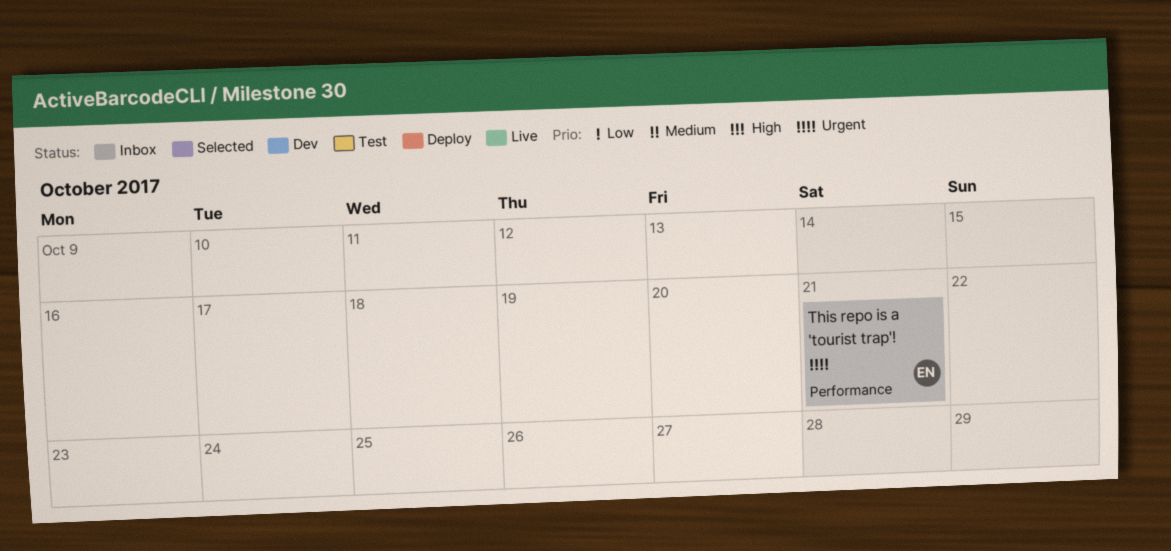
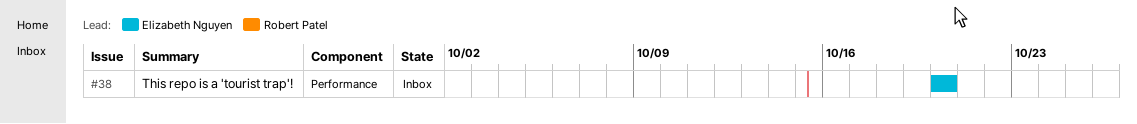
This repo is a 'tourist trap'!, due: Oct 21 -> Oct 20

